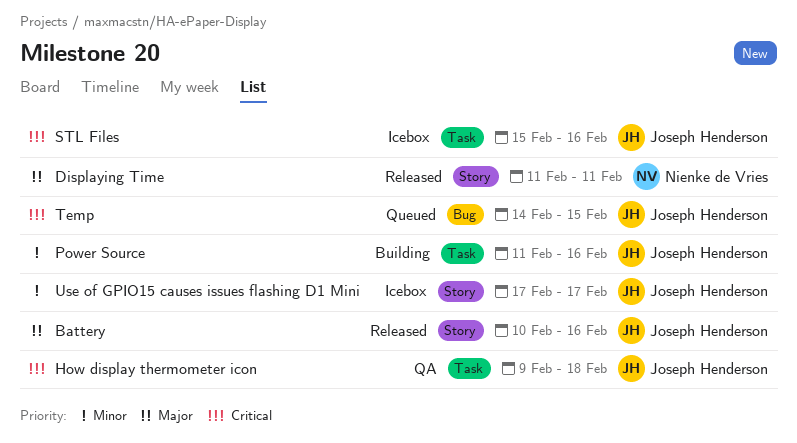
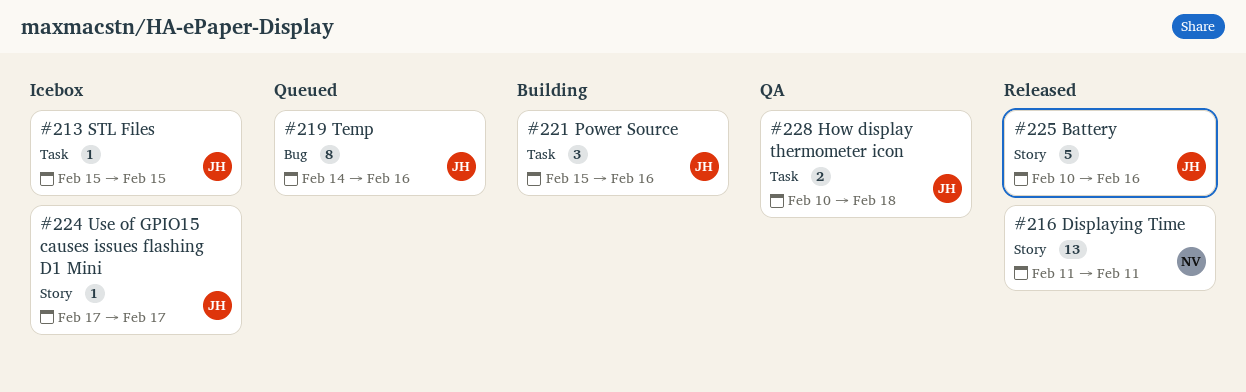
How display thermometer icon, start: Feb 9 -> Feb 10
Power Source, start: Feb 11 -> Feb 15
STL Files, due: Feb 16 -> Feb 15
Temp, due: Feb 15 -> Feb 16

